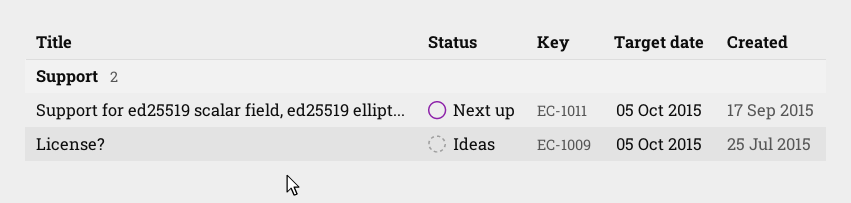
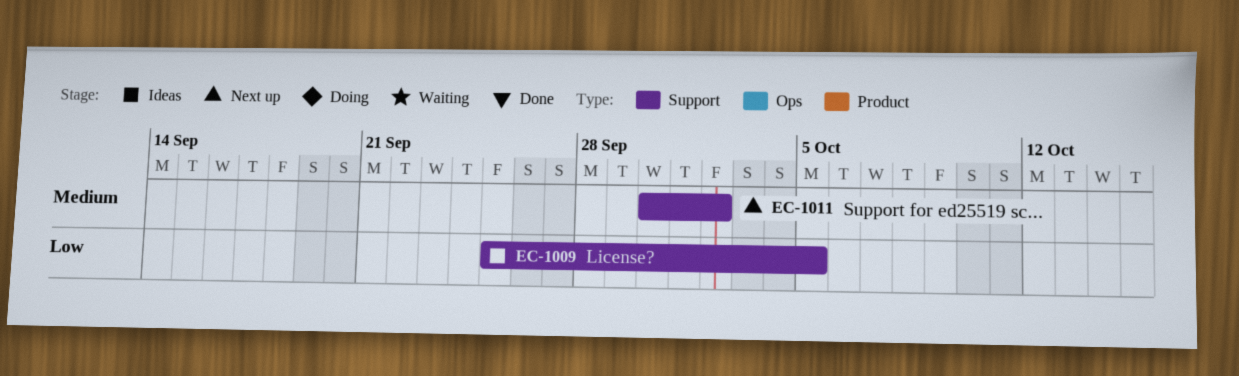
EC-1011, due: Oct 5 -> Oct 2

